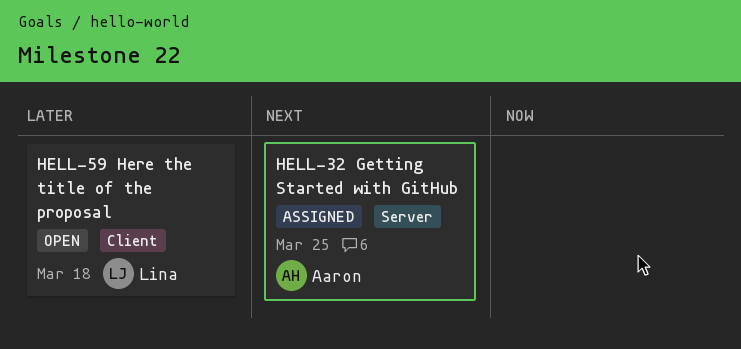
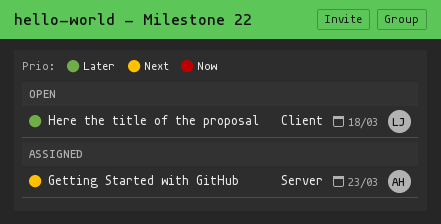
Getting Started with GitHub, due: Mar 25 -> Mar 23

